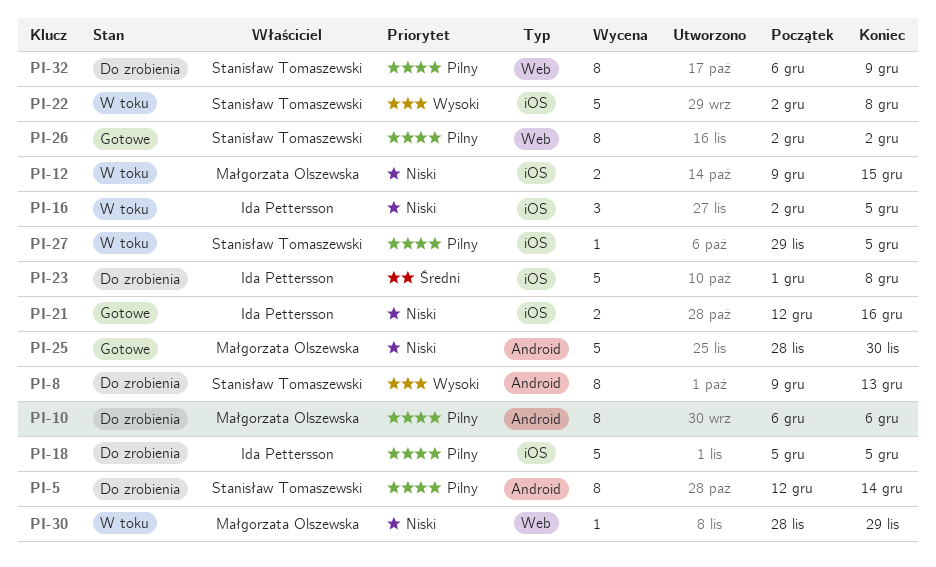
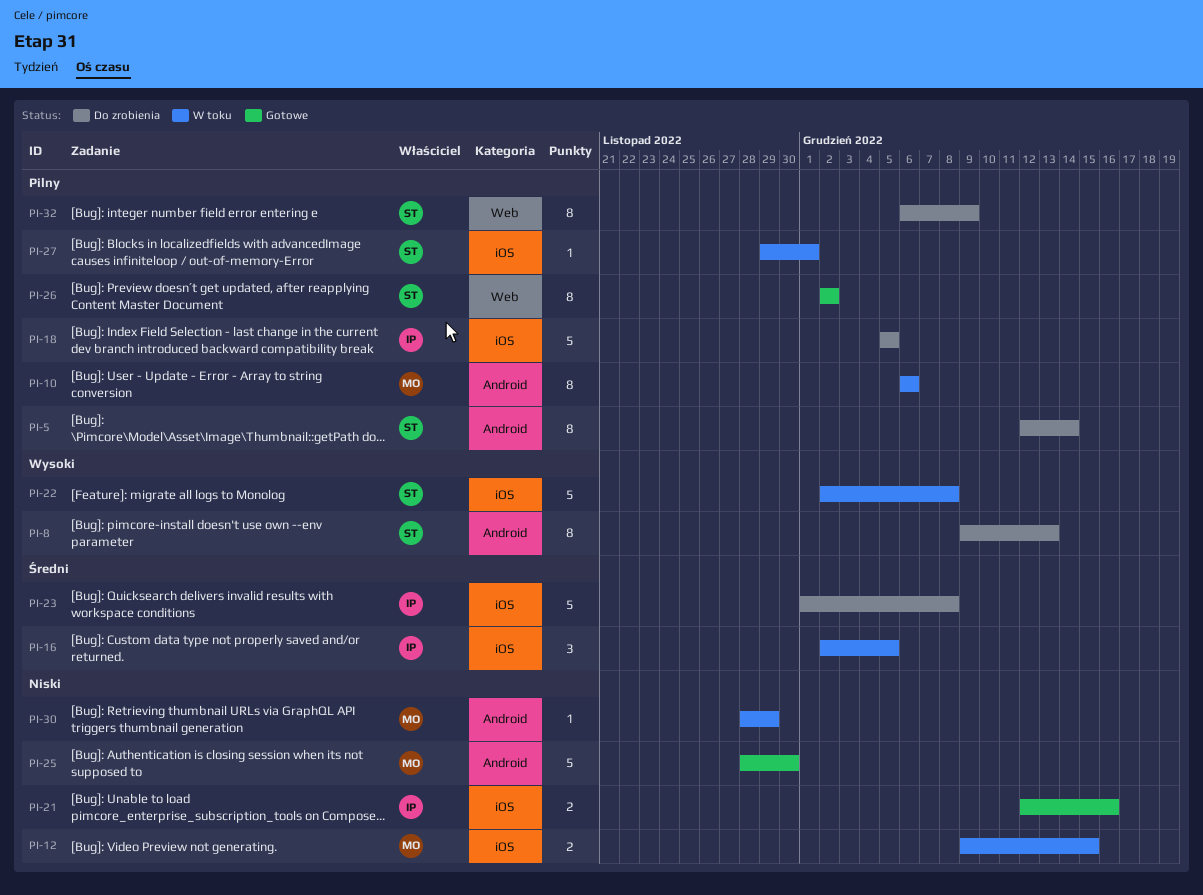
PI-10, status: Do zrobienia -> W toku
PI-16, priority: Niski -> Średni
PI-27, due: Dec 5 -> Dec 1
PI-30, label: Web -> Android

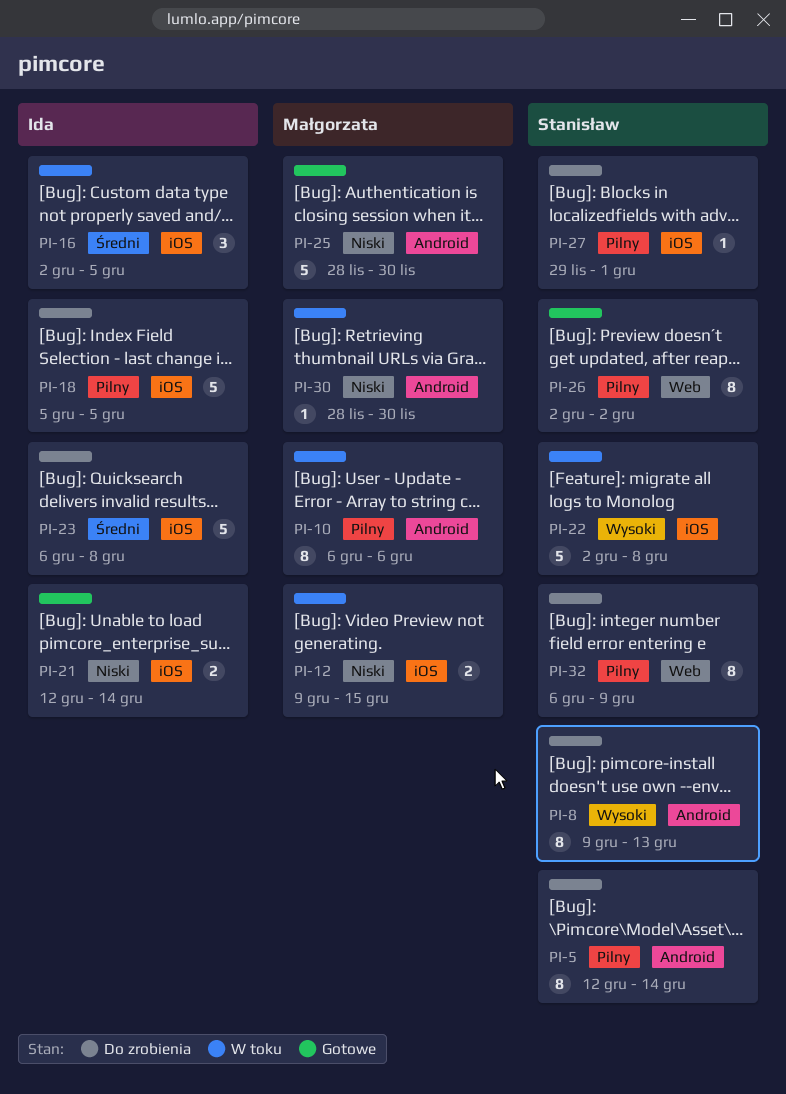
PI-21, due: Dec 16 -> Dec 14
PI-23, start: Dec 1 -> Dec 6
PI-27, status: W toku -> Do zrobienia
PI-30, due: Nov 29 -> Nov 30

